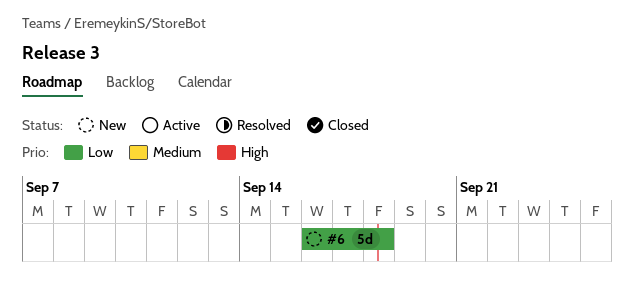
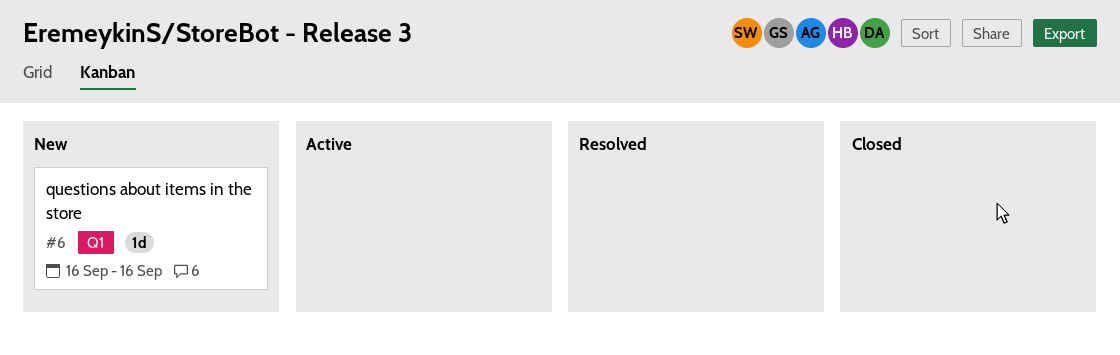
#6, estimate: 5d -> 1d
#6, due: Sep 18 -> Sep 16

